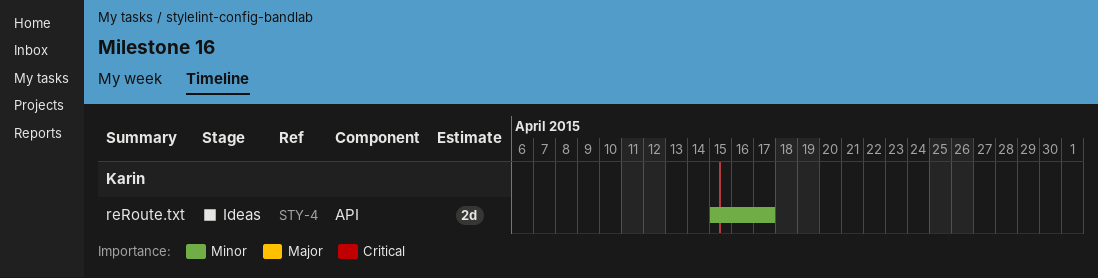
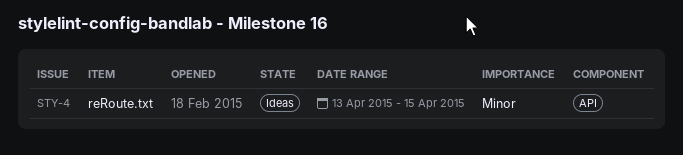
STY-4, start: Apr 15 -> Apr 13
STY-4, due: Apr 17 -> Apr 15

